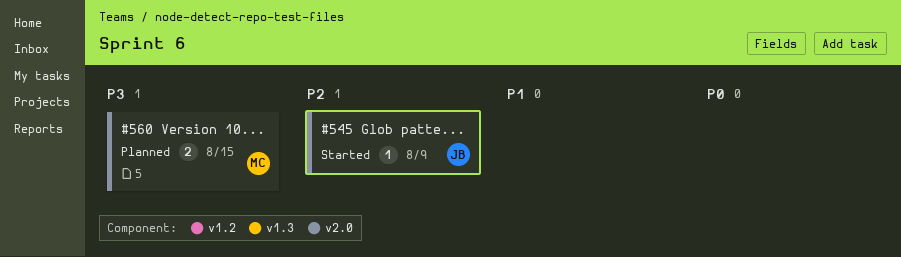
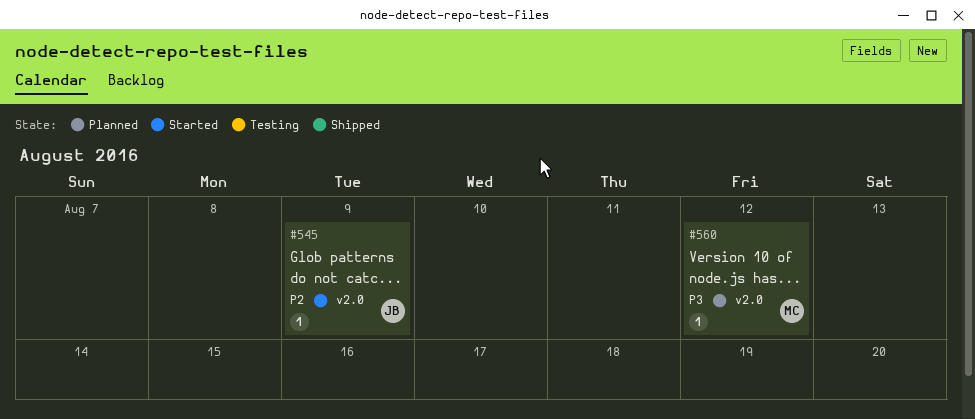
#560, estimate: 2 -> 1
#560, due: Aug 15 -> Aug 12

